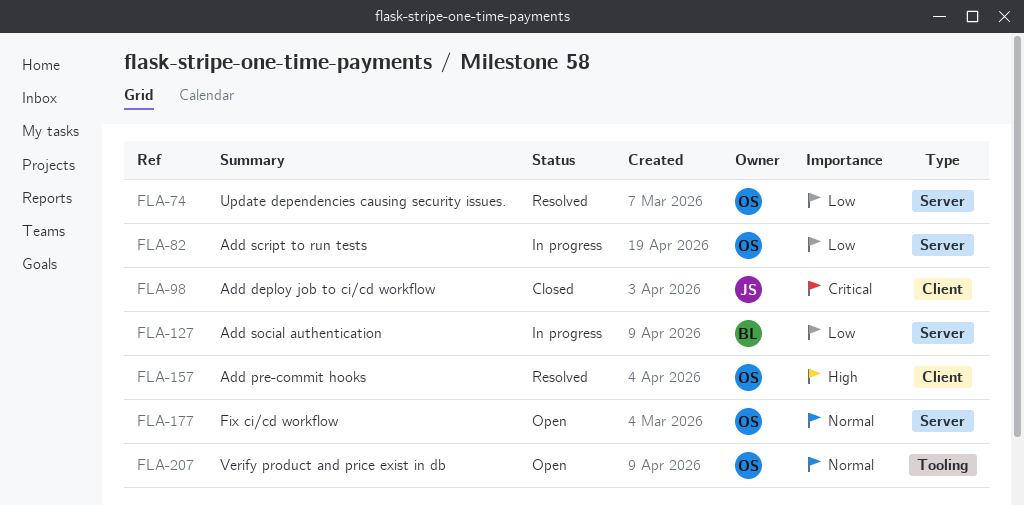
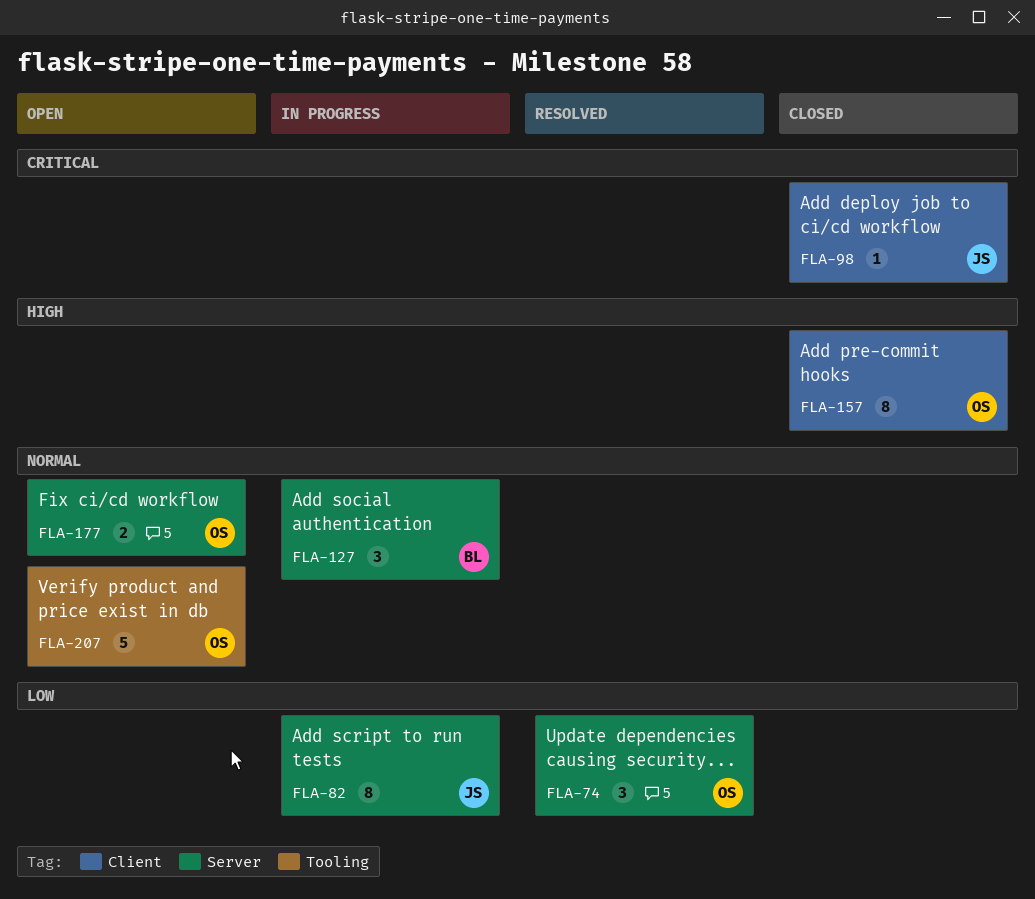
FLA-82, owner: OS -> JS
FLA-127, priority: Low -> Normal
FLA-157, status: Resolved -> Closed

